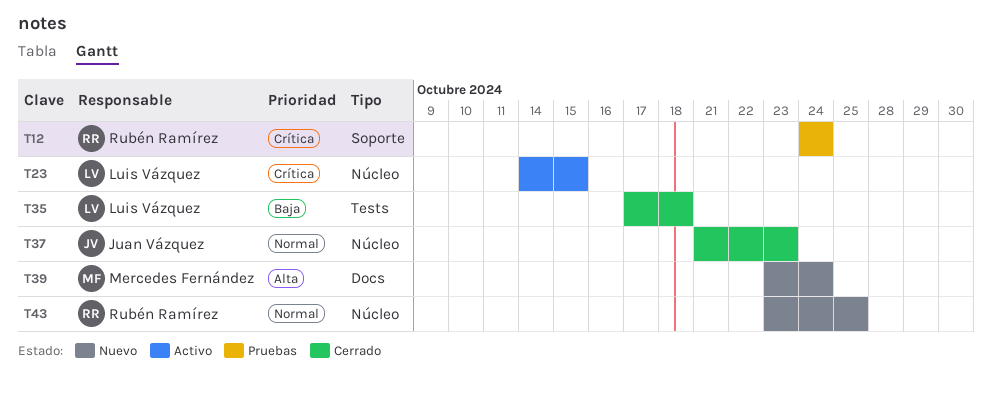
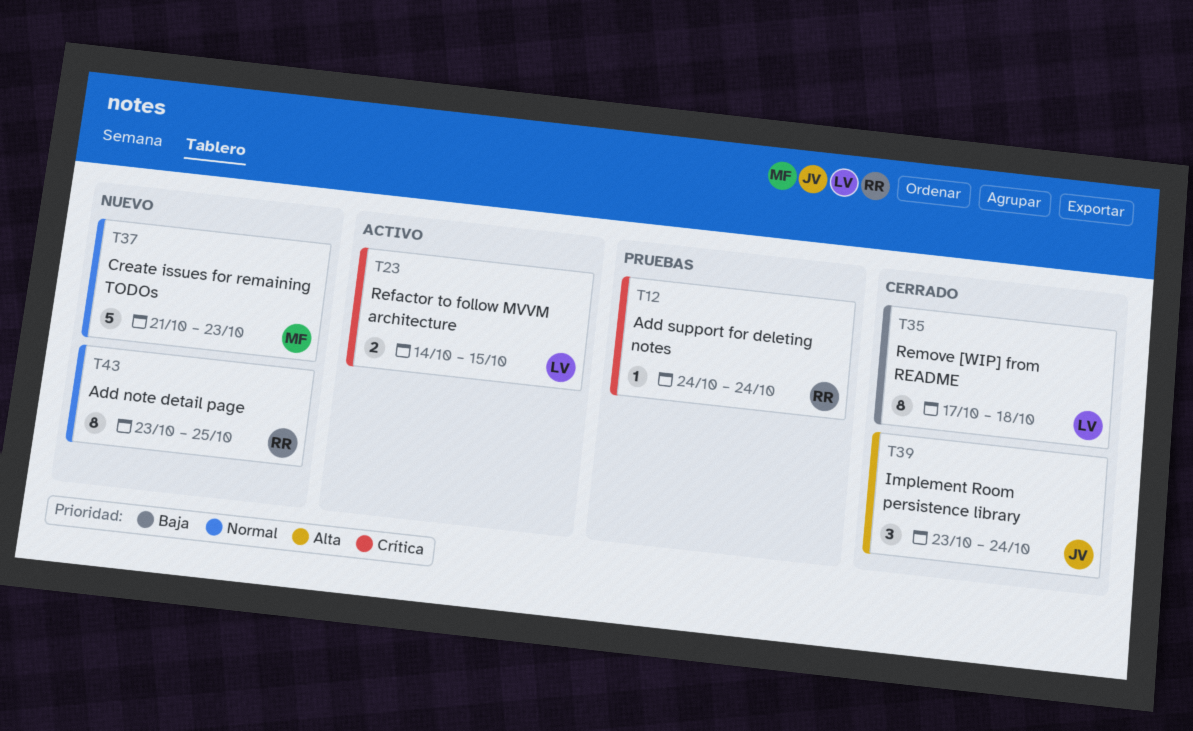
T37, status: Cerrado -> Nuevo
T37, owner: Juan Vázquez -> Mercedes Fernández
T39, status: Nuevo -> Cerrado
T39, owner: Mercedes Fernández -> Juan Vázquez

